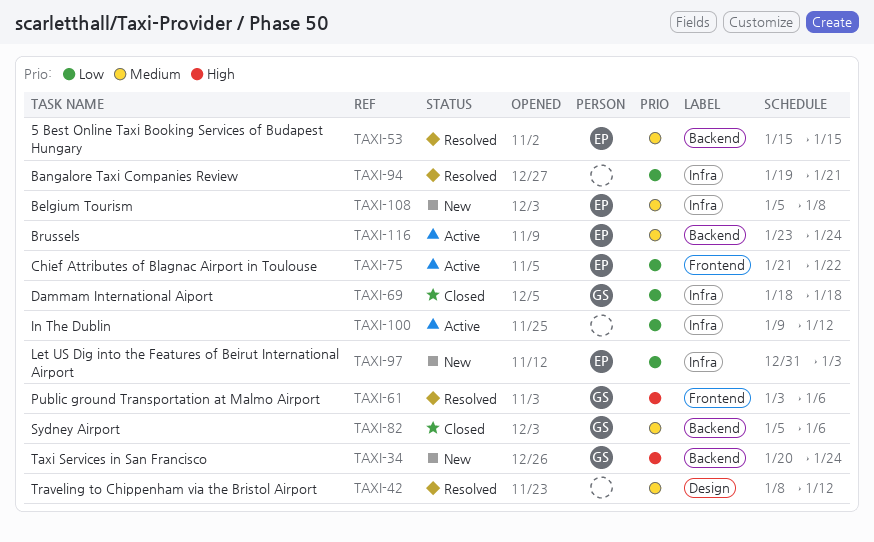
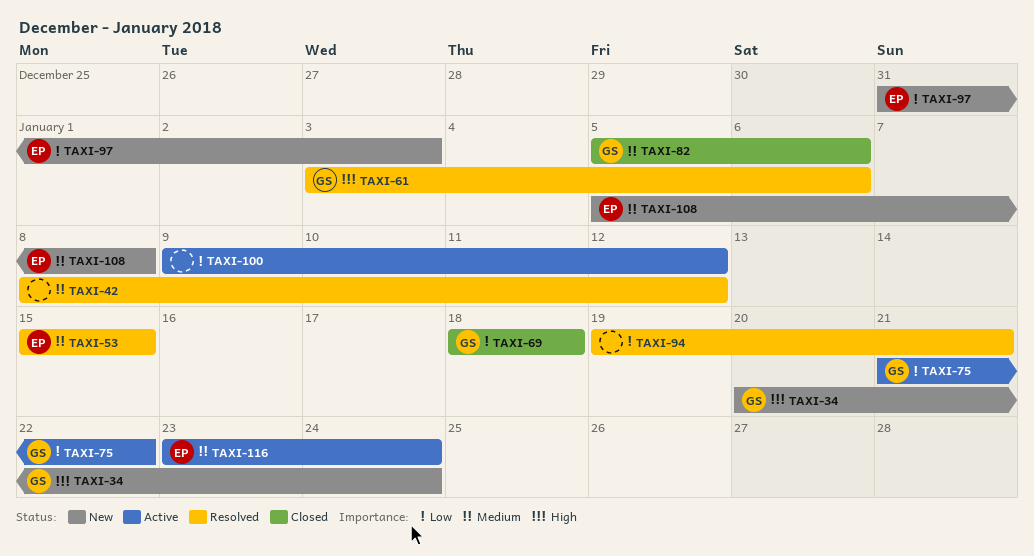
TAXI-75, owner: EP -> GS

